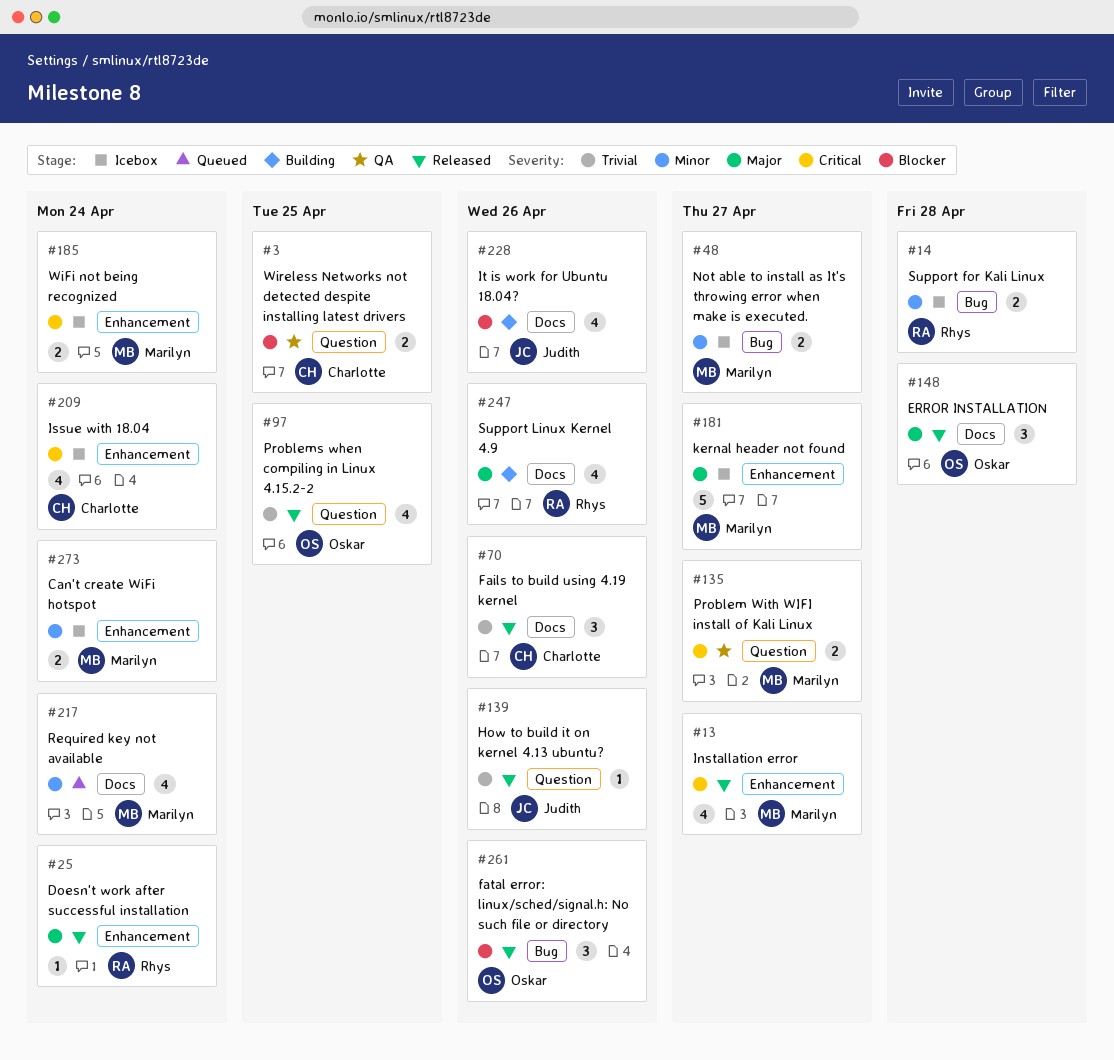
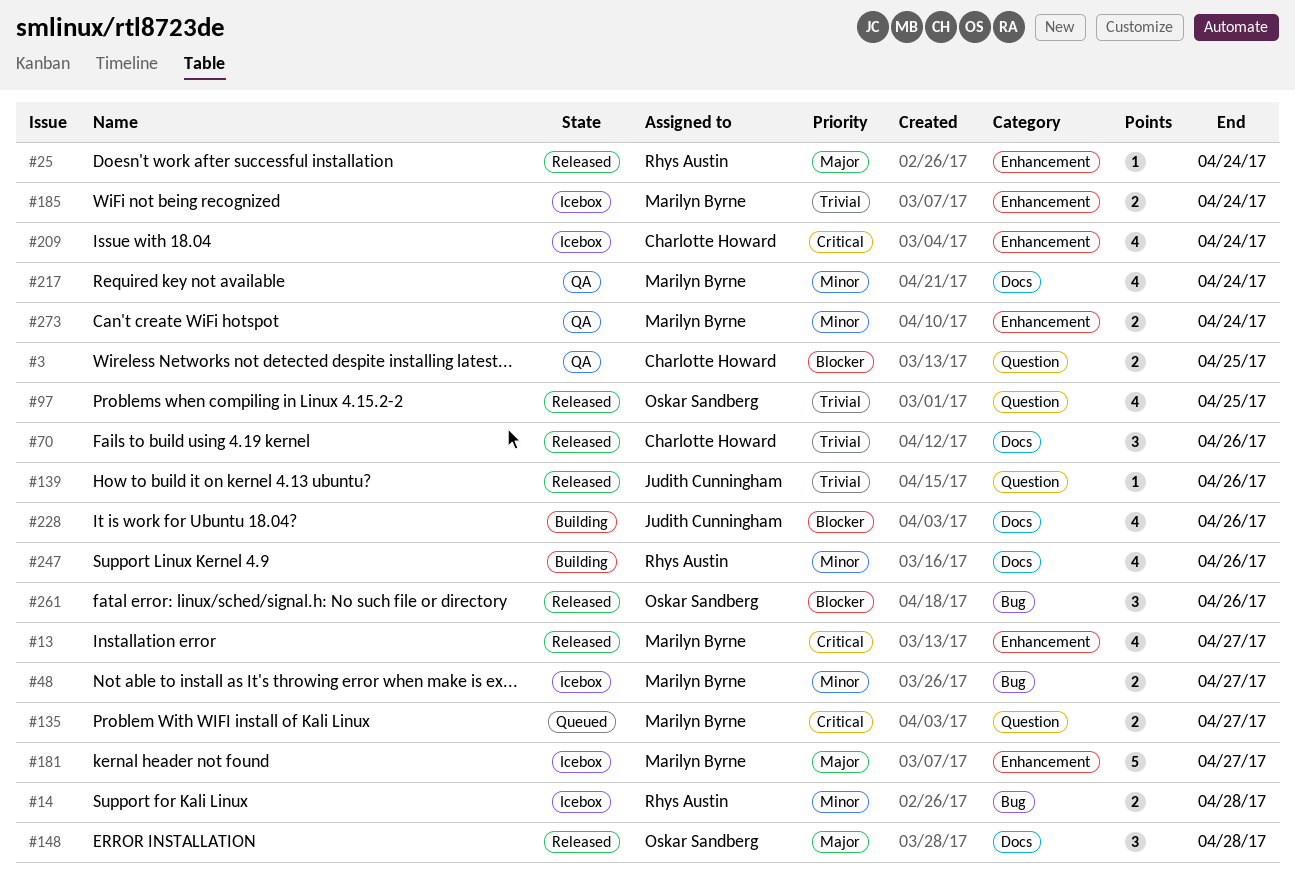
#135, status: QA -> Queued
#185, priority: Critical -> Trivial
#217, status: Queued -> QA
#247, priority: Major -> Minor
#273, status: Icebox -> QA

